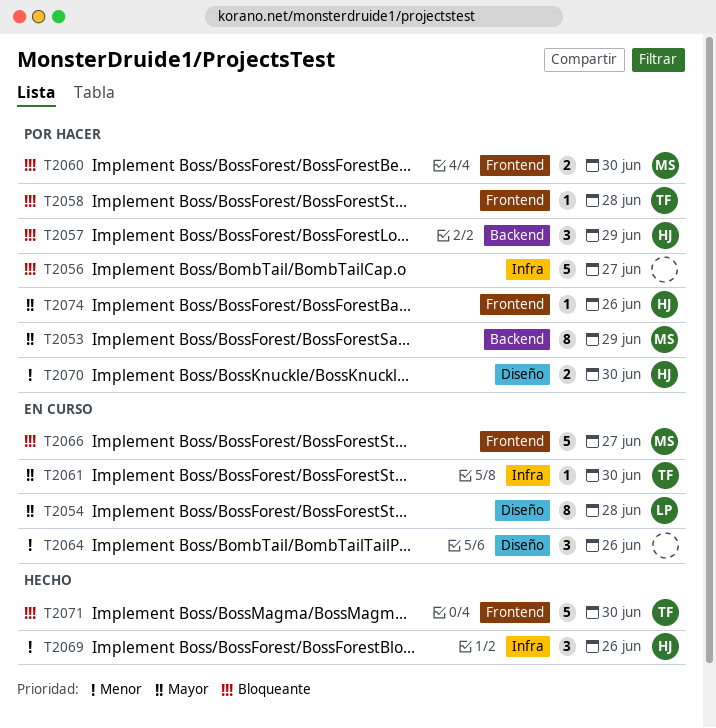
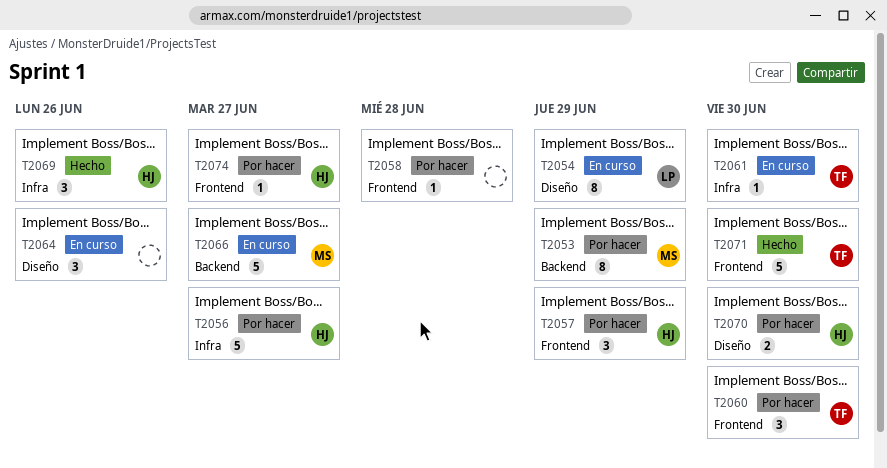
T2054, due: Jun 28 -> Jun 29
T2056, owner: none -> HJ
T2057, label: Backend -> Frontend
T2058, owner: TF -> none
T2060, owner: MS -> TF
T2060, estimate: 2 -> 3
T2066, label: Frontend -> Backend
T2074, due: Jun 26 -> Jun 27

